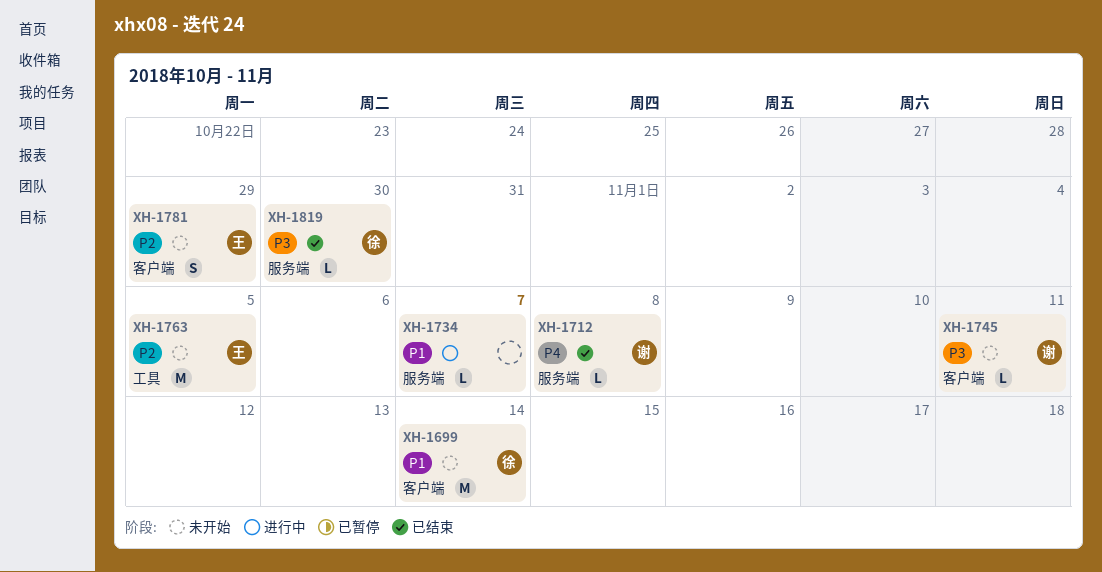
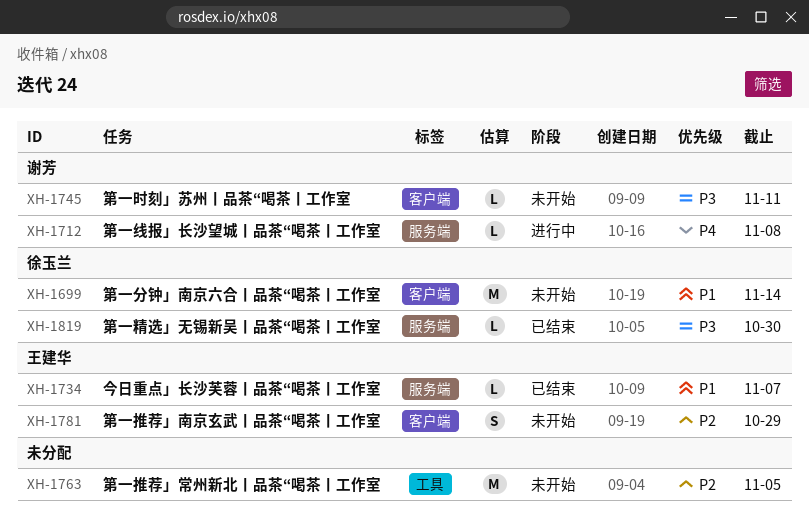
XH-1712, status: 已结束 -> 进行中
XH-1734, status: 进行中 -> 已结束
XH-1734, owner: none -> 王建华
XH-1763, owner: 王建华 -> none

